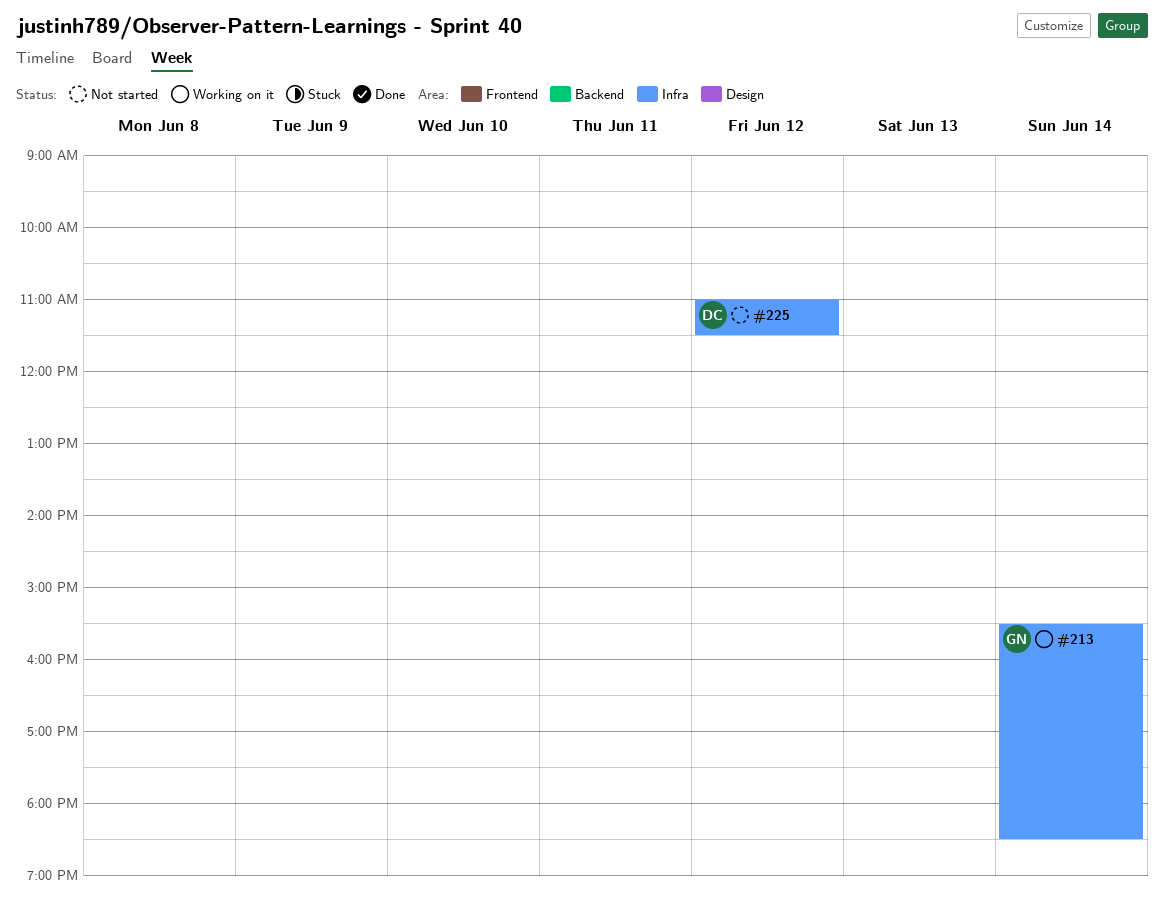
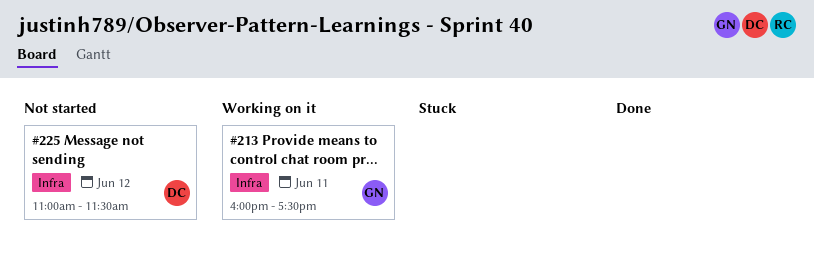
#213, day: Jun 14 -> Jun 11
#213, begins: 15:30 -> 16:00
#213, ends: 18:30 -> 17:30

